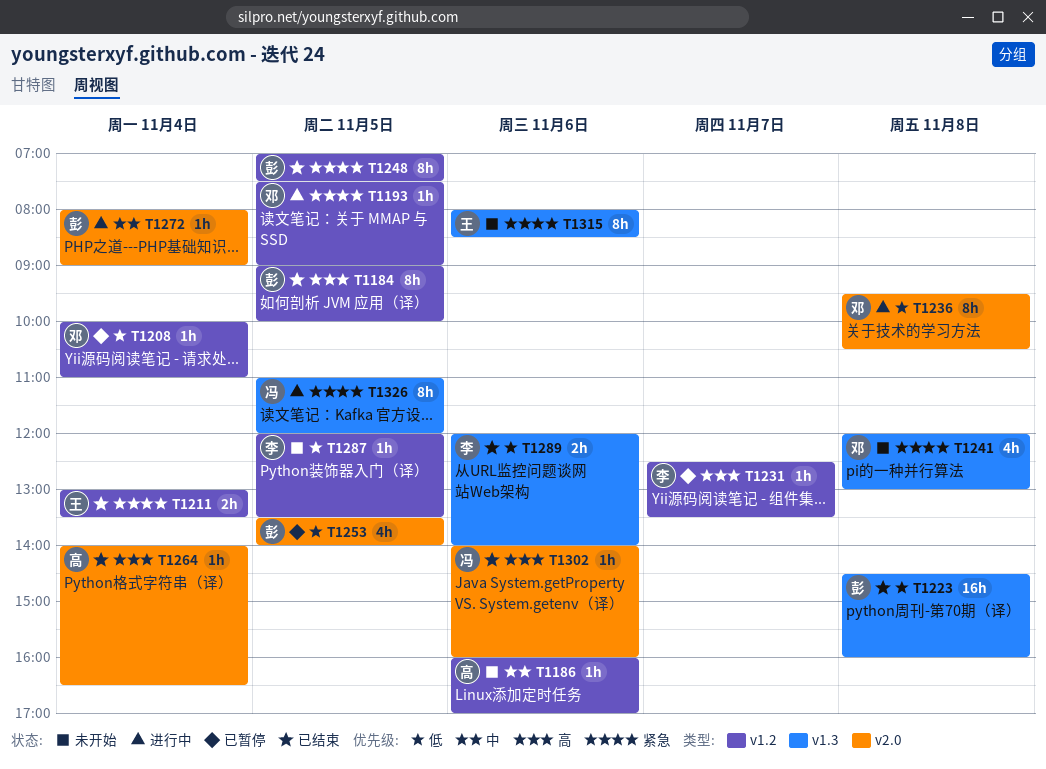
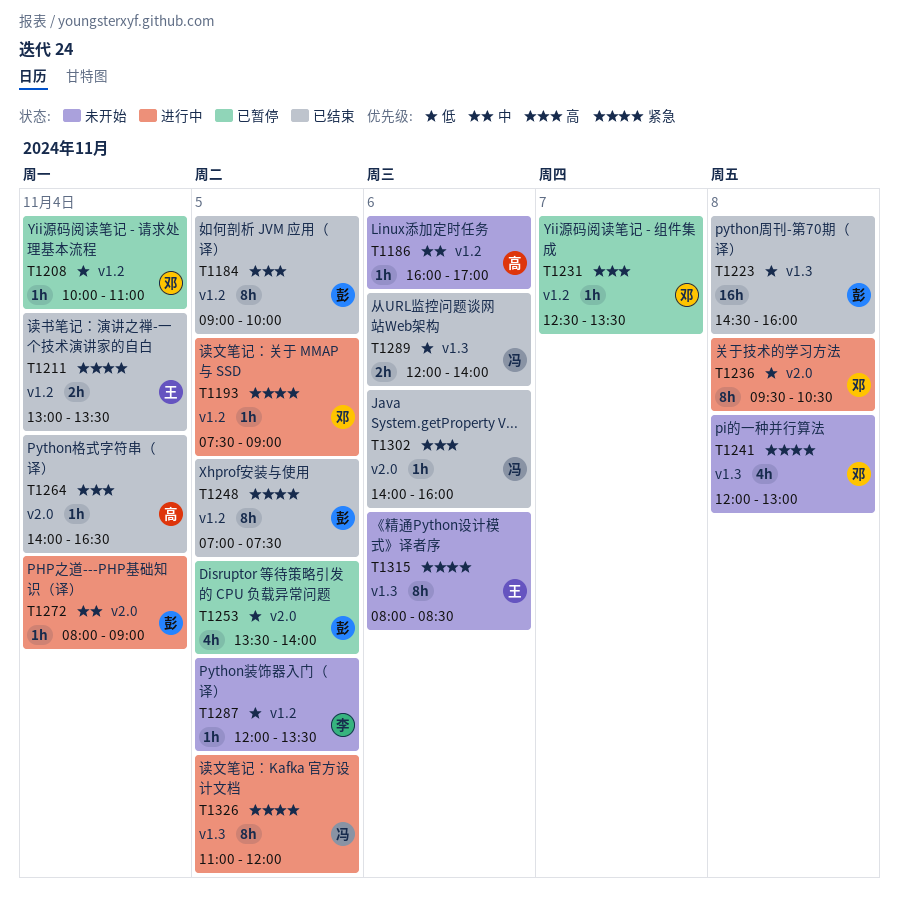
T1231, owner: 李 -> 邓
T1289, owner: 李 -> 冯

